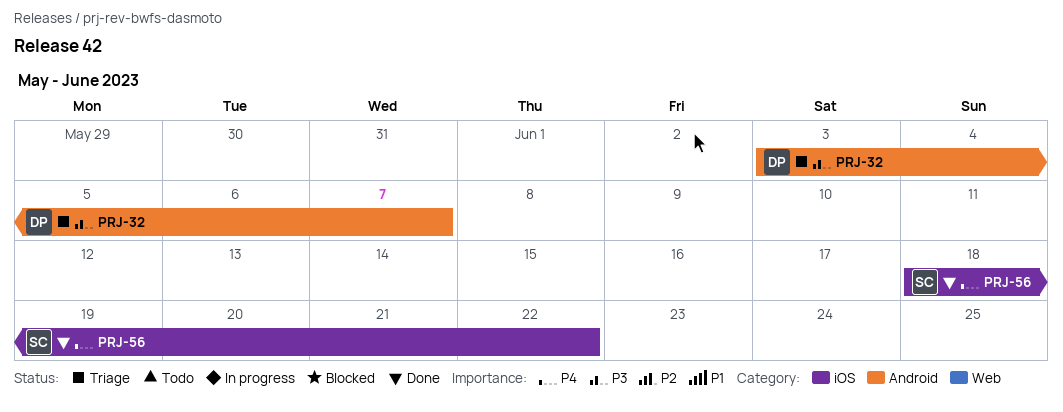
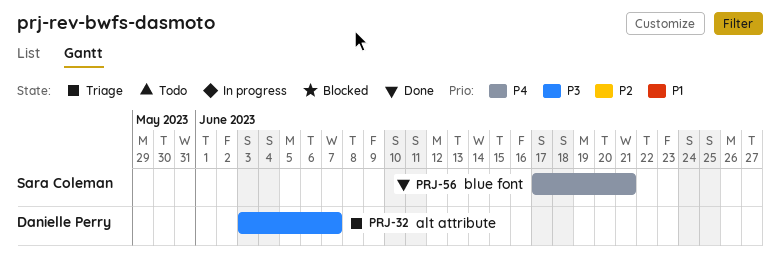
PRJ-56, start: Jun 18 -> Jun 17
PRJ-56, due: Jun 22 -> Jun 21

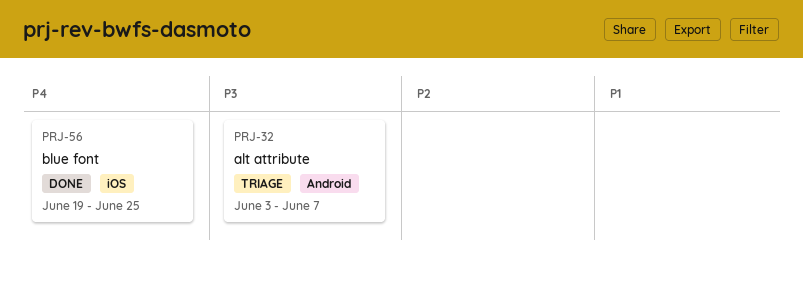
PRJ-56, start: Jun 17 -> Jun 19
PRJ-56, due: Jun 21 -> Jun 25

